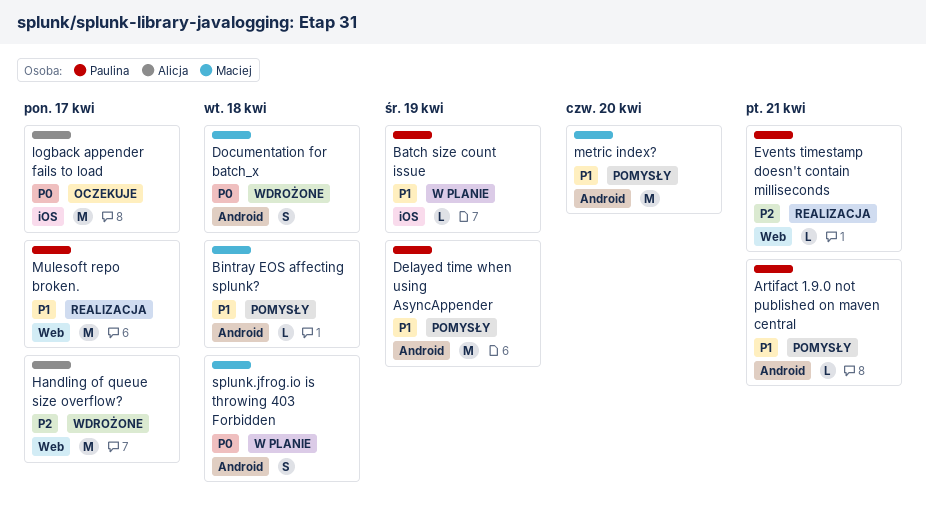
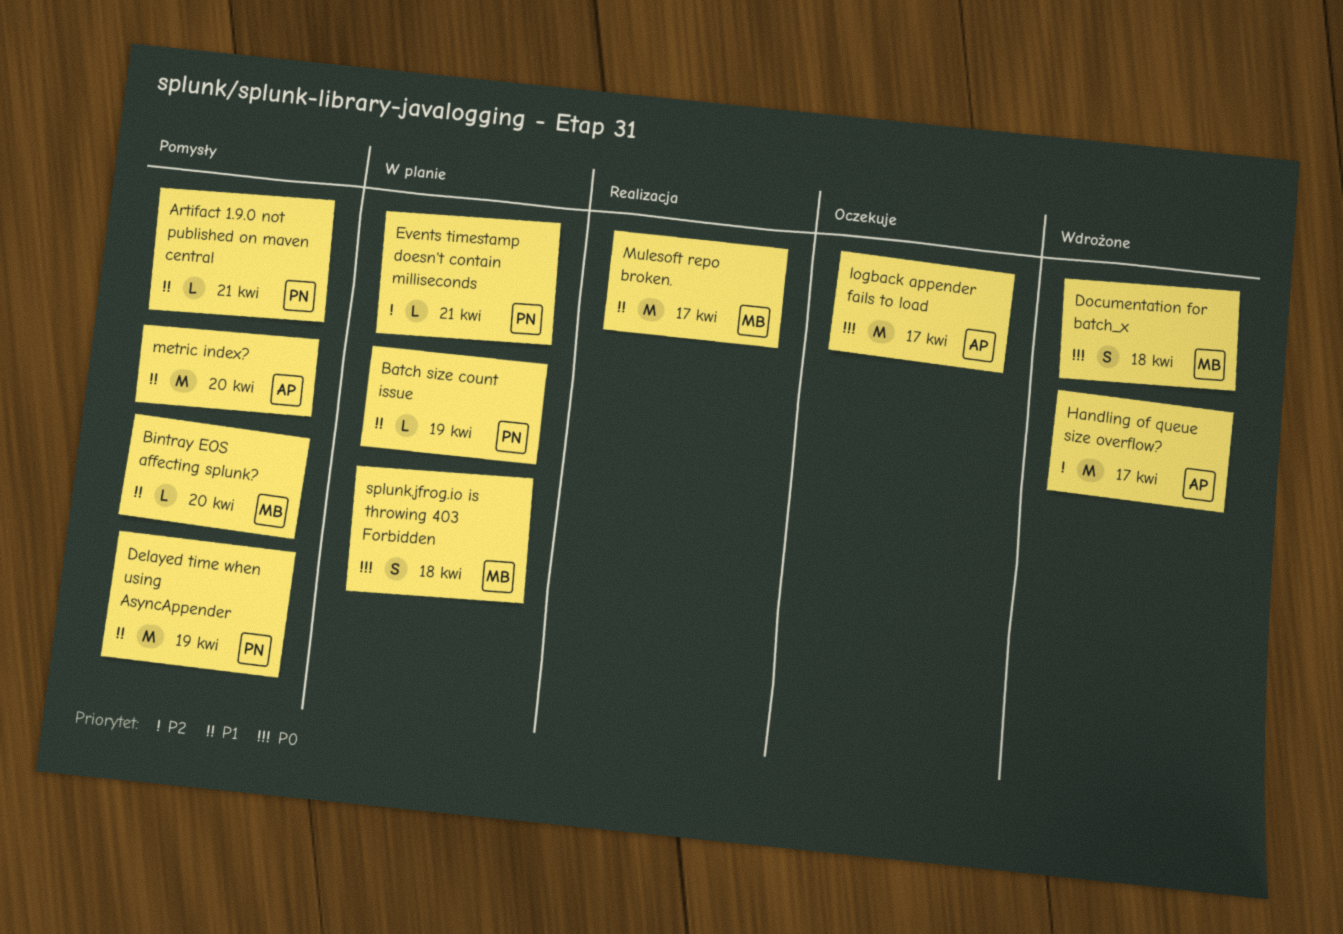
Bintray EOS affecting splunk?, due: Apr 18 -> Apr 20
Events timestamp doesn't contain milliseconds, status: Realizacja -> W planie
metric index?, owner: Maciej -> Alicja
Mulesoft repo broken., owner: Paulina -> Maciej

